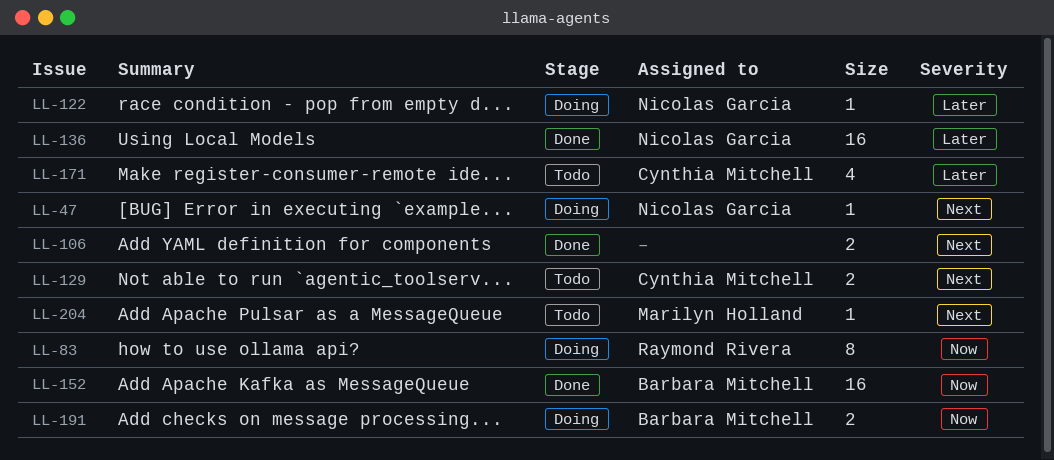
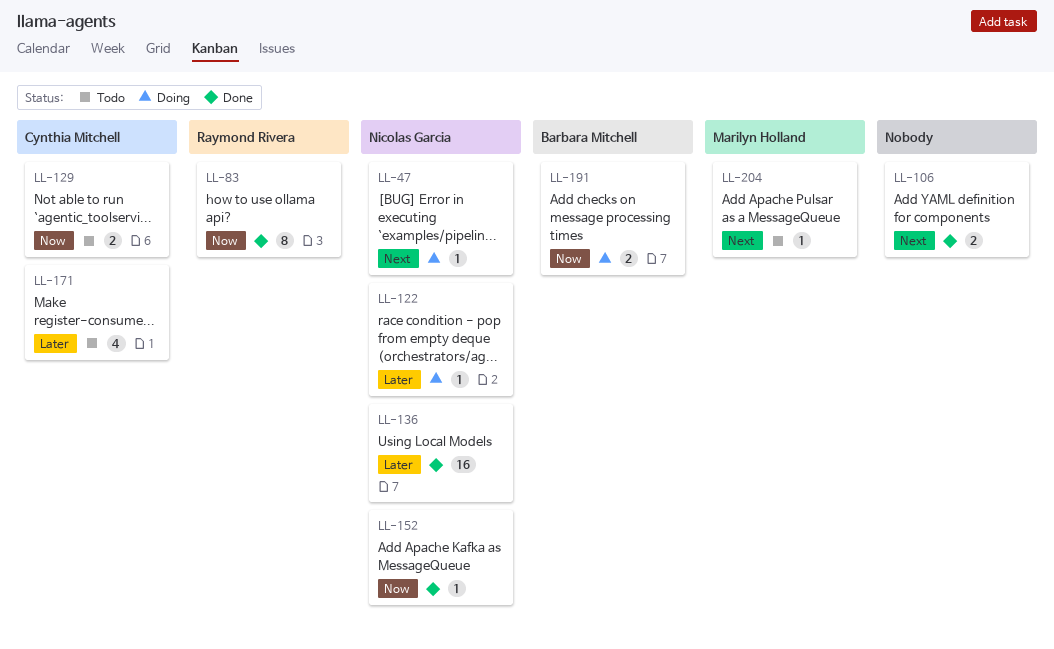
LL-83, status: Doing -> Done
LL-129, priority: Next -> Now
LL-152, owner: Barbara Mitchell -> Nicolas Garcia
LL-152, estimate: 16 -> 1

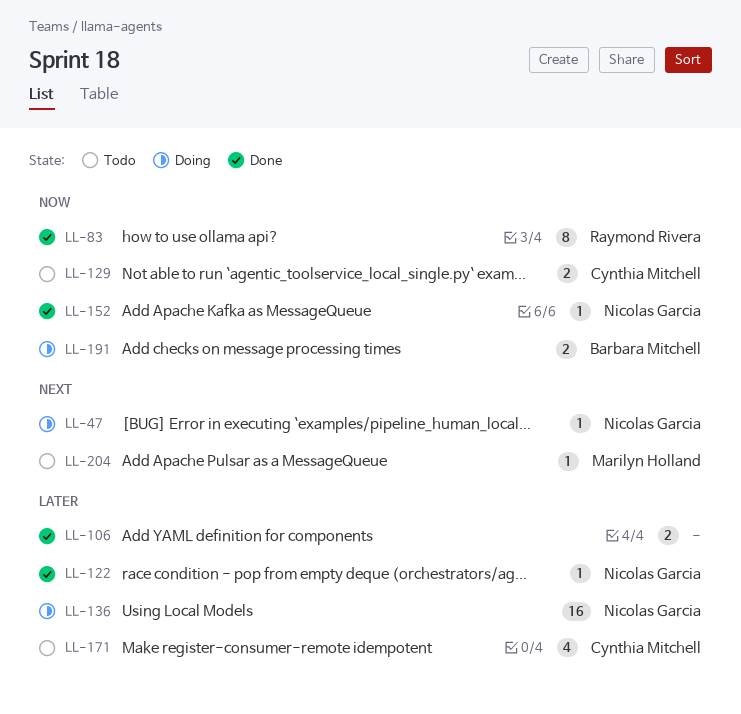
LL-106, priority: Next -> Later
LL-122, status: Doing -> Done
LL-136, status: Done -> Doing

